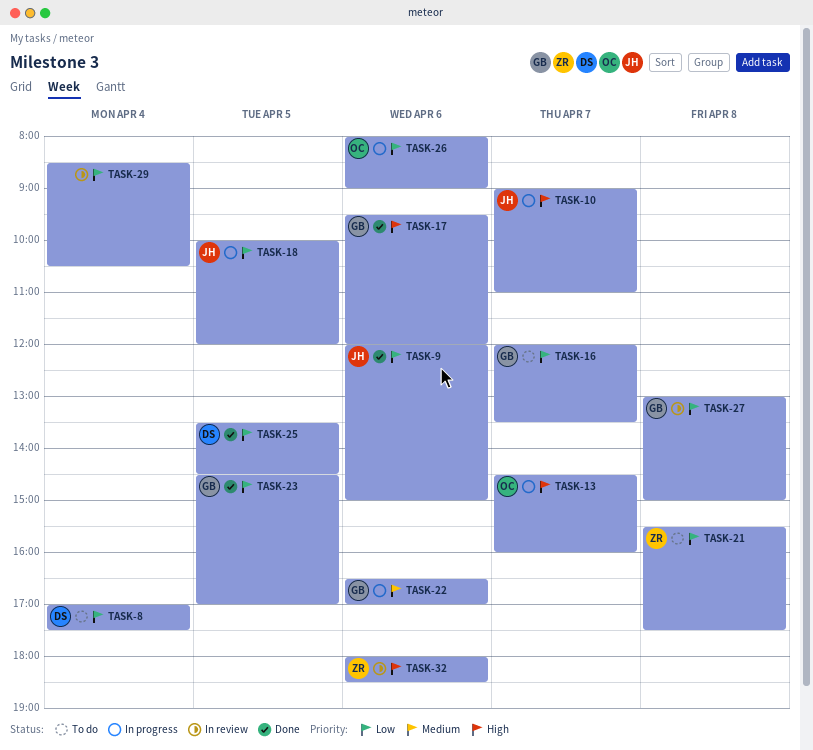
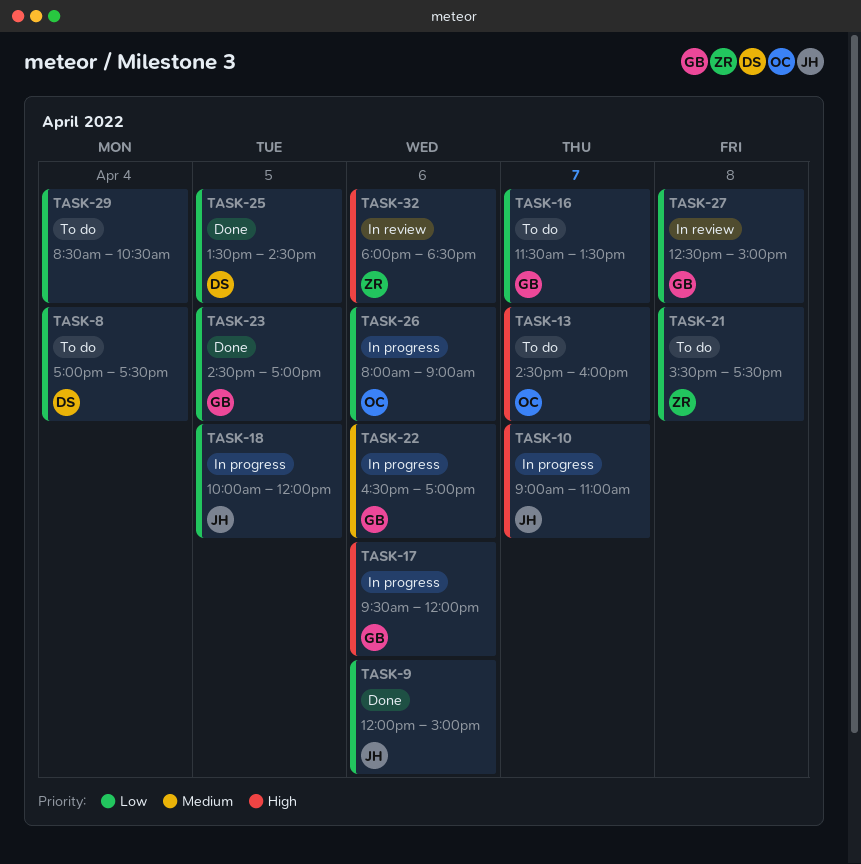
TASK-13, status: In progress -> To do
TASK-16, begins: 12:00 -> 11:30
TASK-17, status: Done -> In progress
TASK-27, begins: 13:00 -> 12:30
TASK-29, status: In review -> To do

